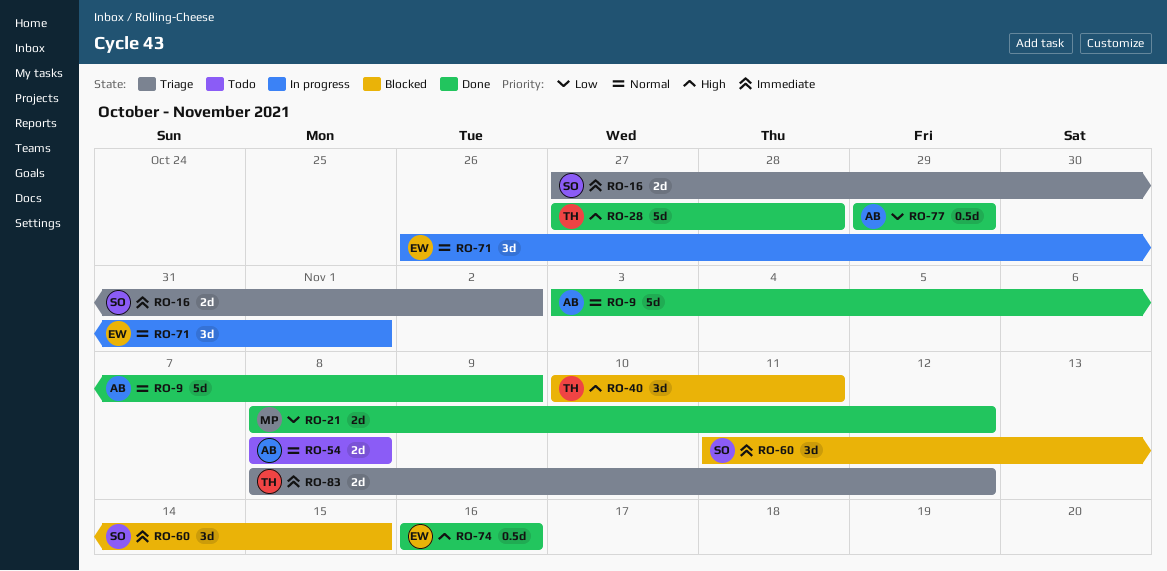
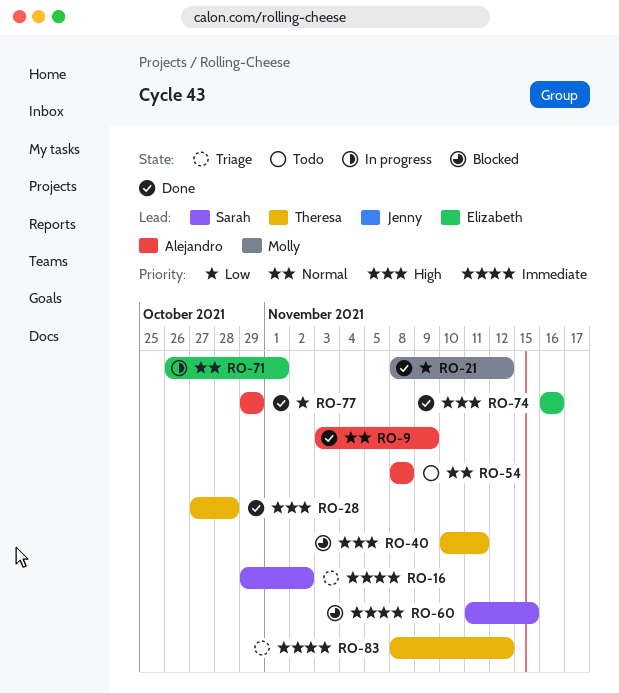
RO-16, start: Oct 27 -> Oct 29

